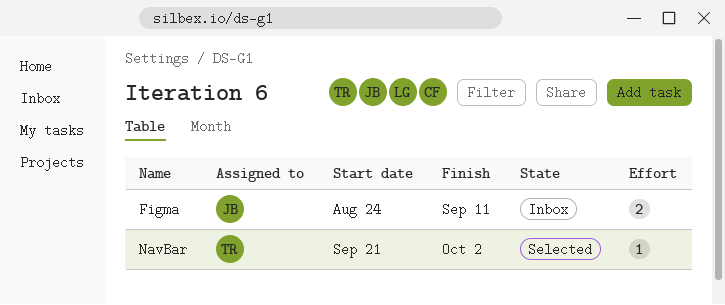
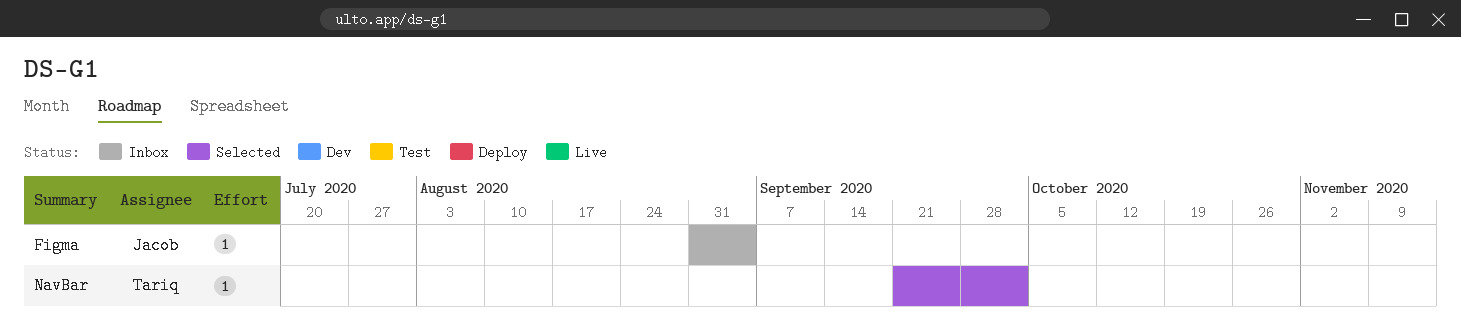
Figma, estimate: 2 -> 1
Figma, start: Aug 24 -> Aug 31
Figma, due: Sep 11 -> Sep 4

